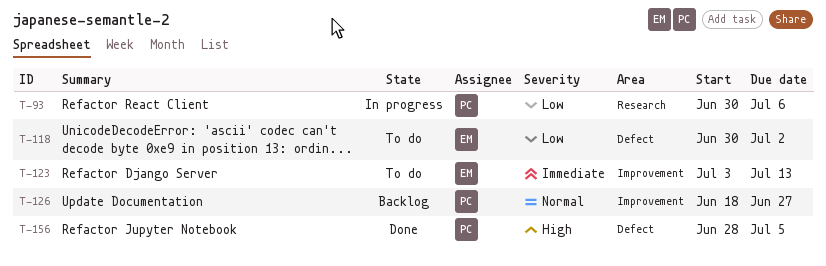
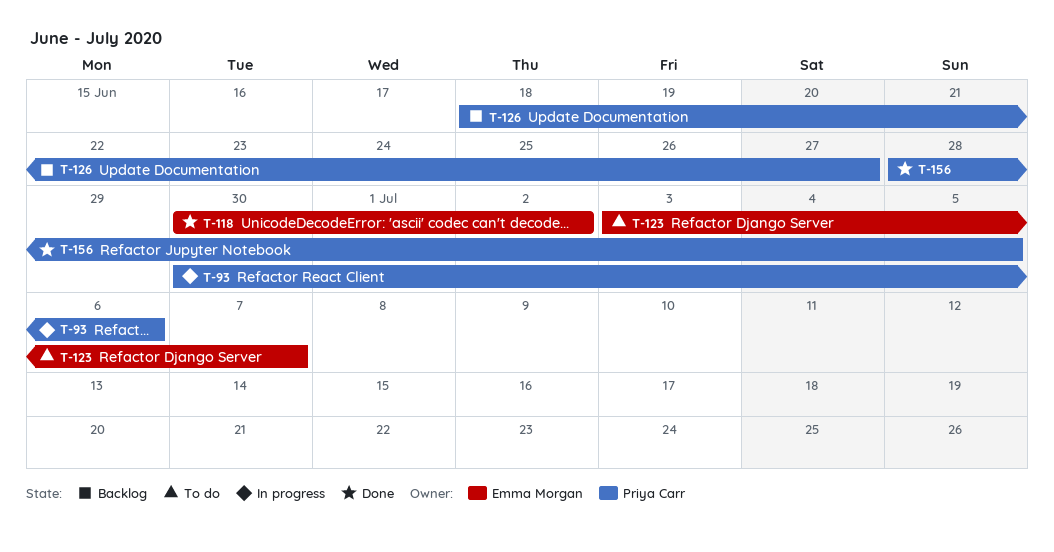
T-118, status: To do -> Done
T-123, due: Jul 13 -> Jul 7

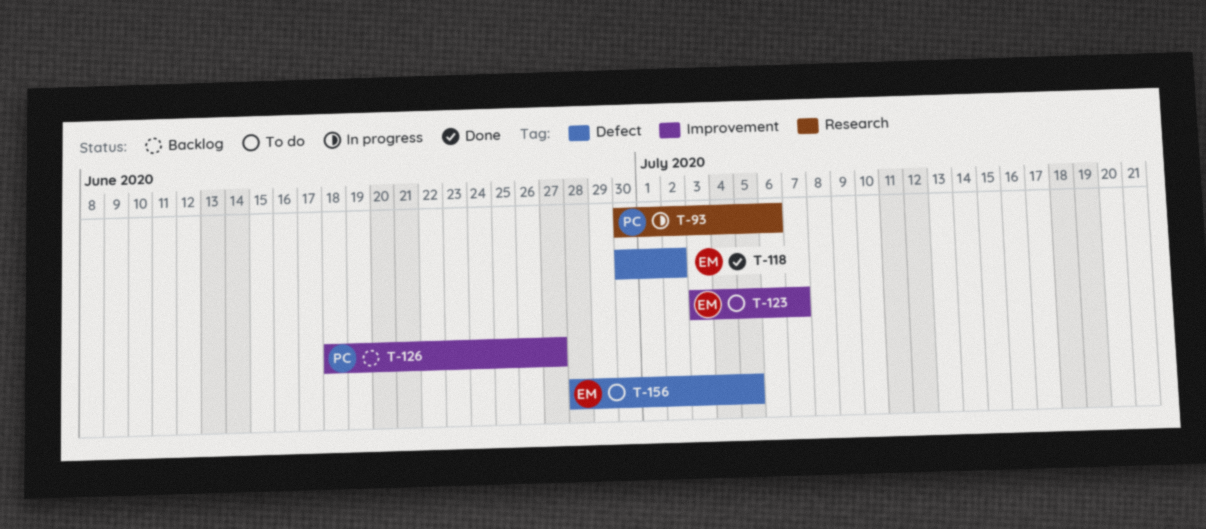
T-156, status: Done -> To do
T-156, owner: Priya Carr -> Emma Morgan

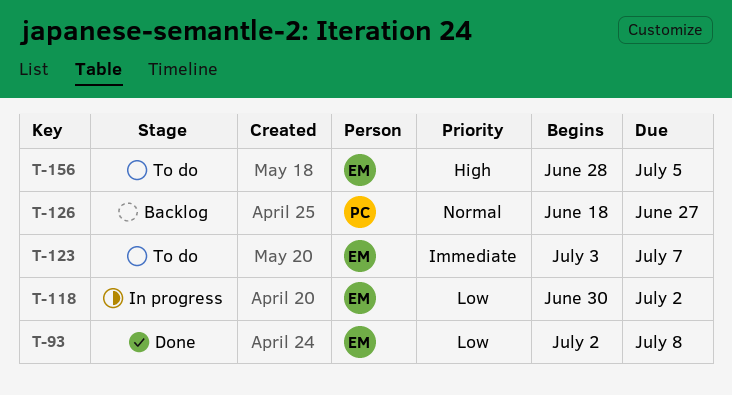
T-93, status: In progress -> Done
T-93, owner: PC -> EM
T-93, start: Jun 30 -> Jul 2
T-93, due: Jul 6 -> Jul 8
T-118, status: Done -> In progress

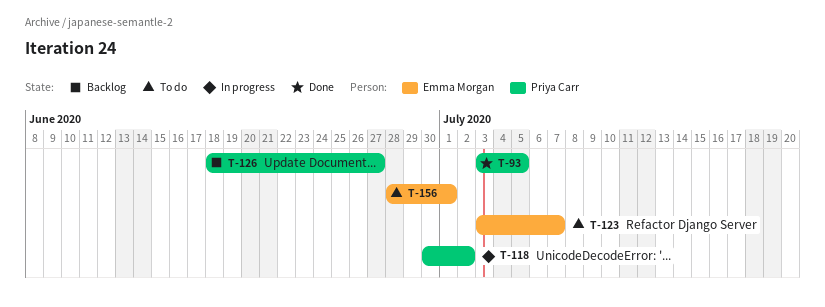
T-93, owner: Emma Morgan -> Priya Carr
T-93, start: Jul 2 -> Jul 3
T-93, due: Jul 8 -> Jul 5
T-118, owner: Emma Morgan -> Priya Carr
T-156, due: Jul 5 -> Jul 1

